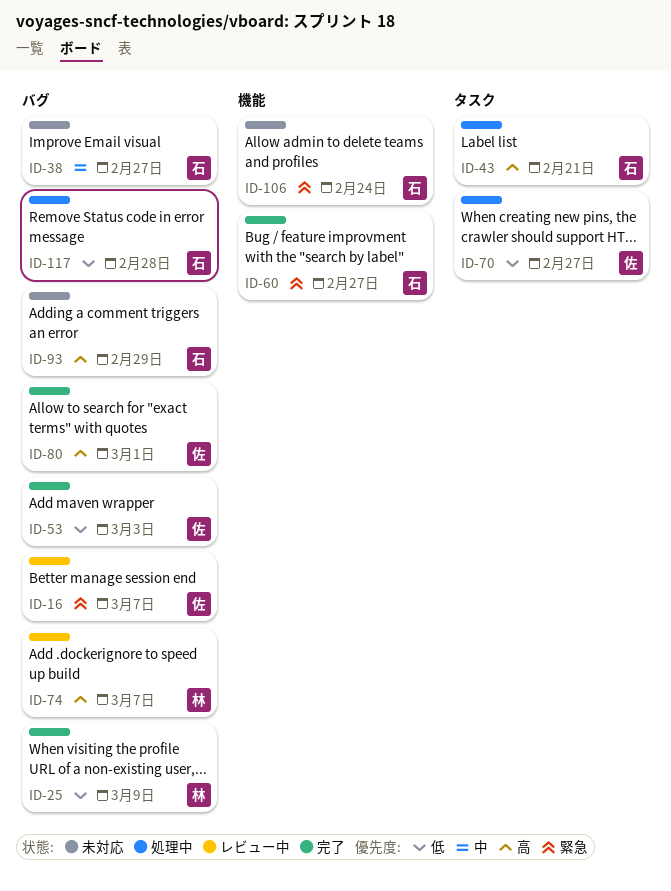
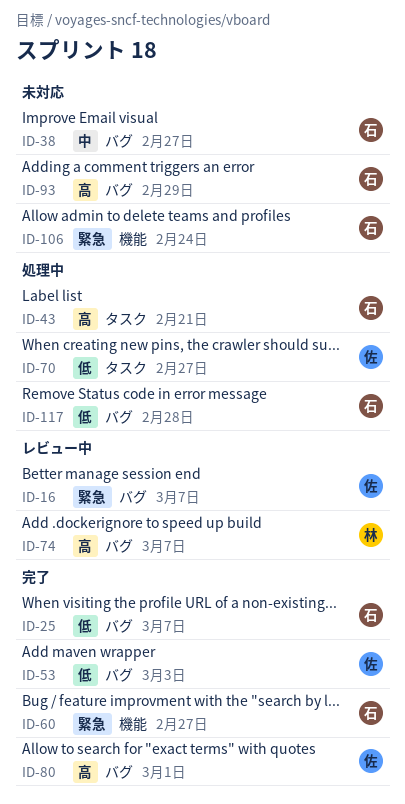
ID-25, owner: 林 -> 石
ID-25, due: Mar 9 -> Mar 7

